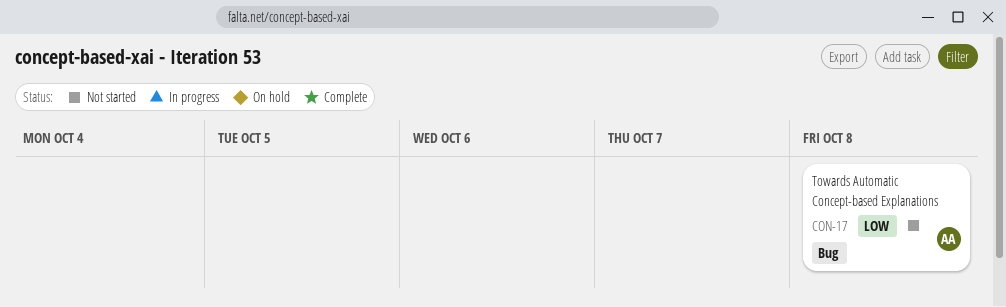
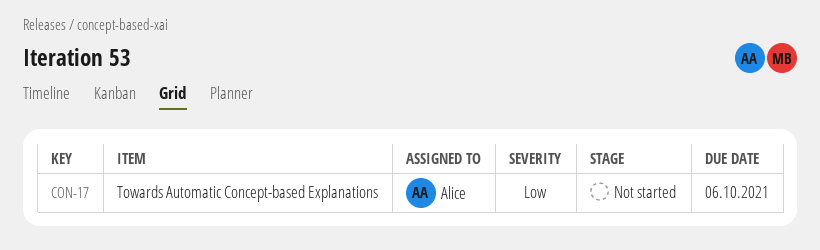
CON-17, due: Oct 8 -> Oct 6

